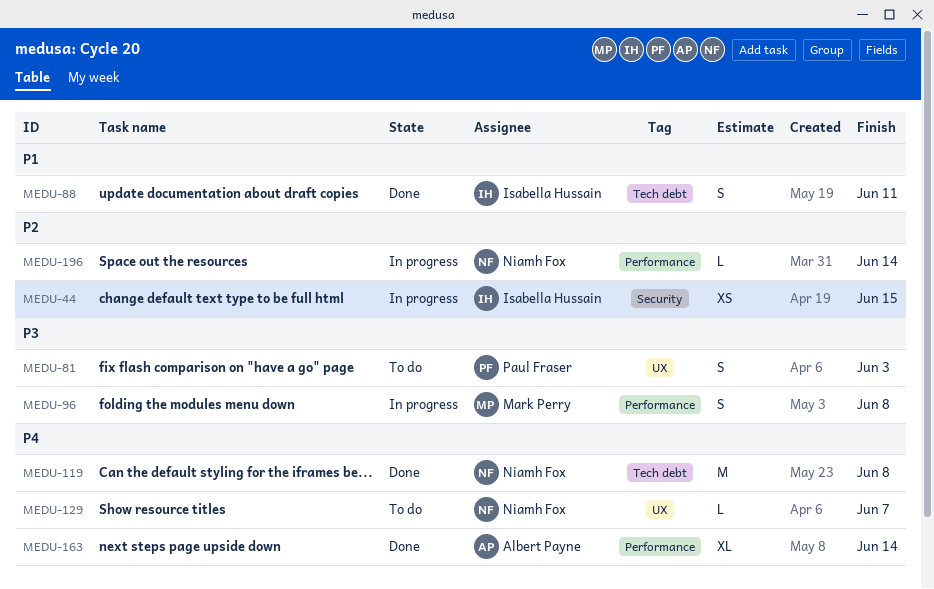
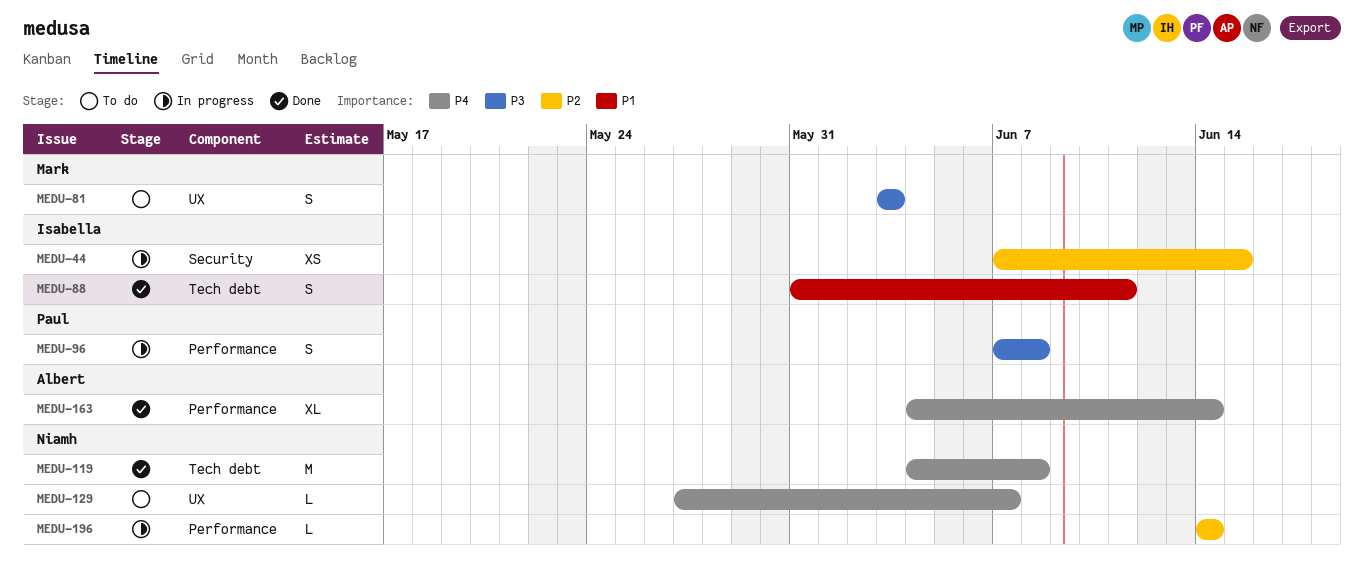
MEDU-81, owner: Paul Fraser -> Mark Perry
MEDU-96, owner: Mark Perry -> Paul Fraser

